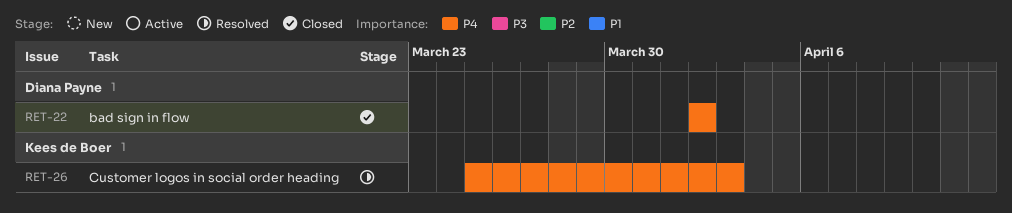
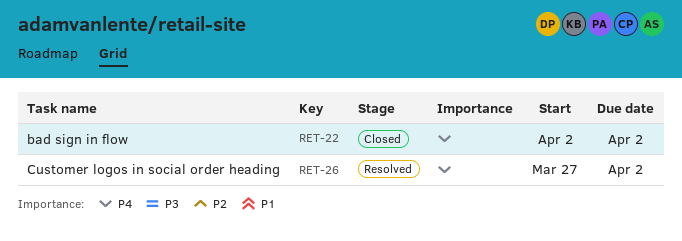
RET-26, start: Mar 25 -> Mar 27
RET-26, due: Apr 3 -> Apr 2

